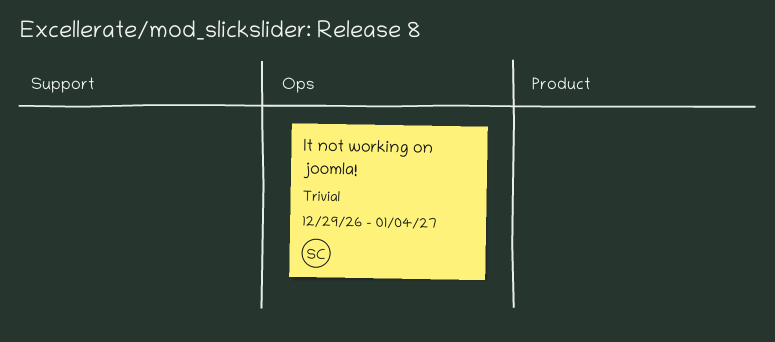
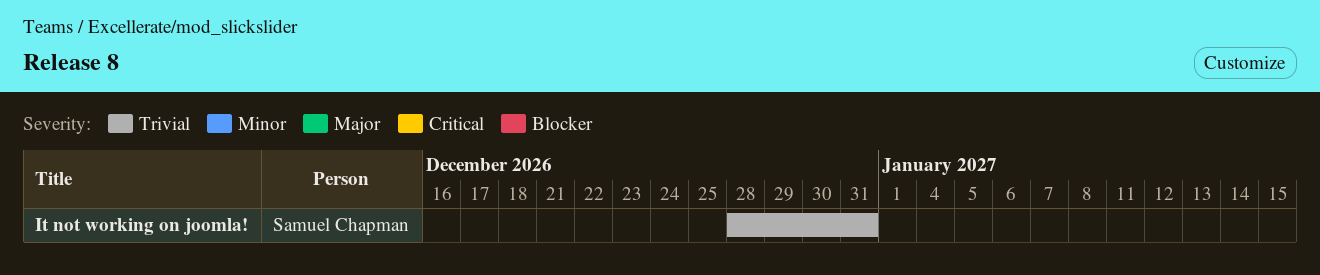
It not working on joomla!, start: Dec 29 -> Dec 28
It not working on joomla!, due: Jan 4 -> Dec 31

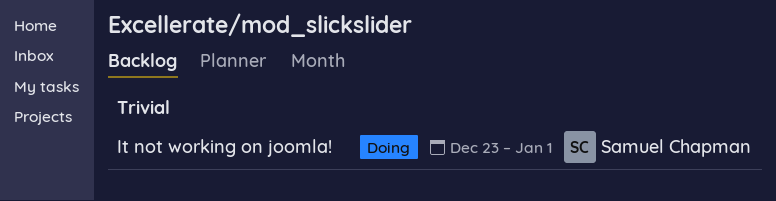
It not working on joomla!, start: Dec 28 -> Dec 23
It not working on joomla!, due: Dec 31 -> Jan 1

